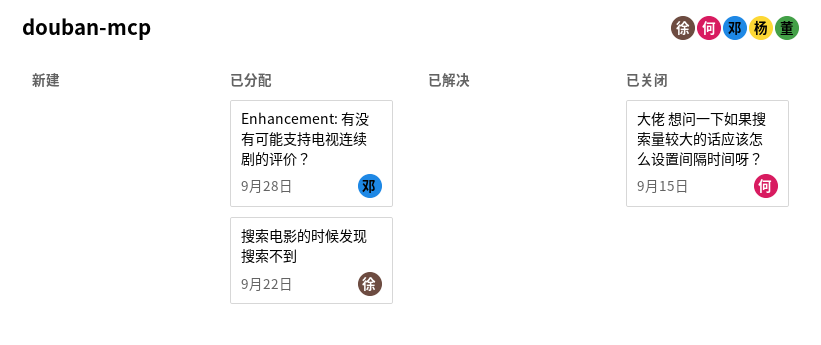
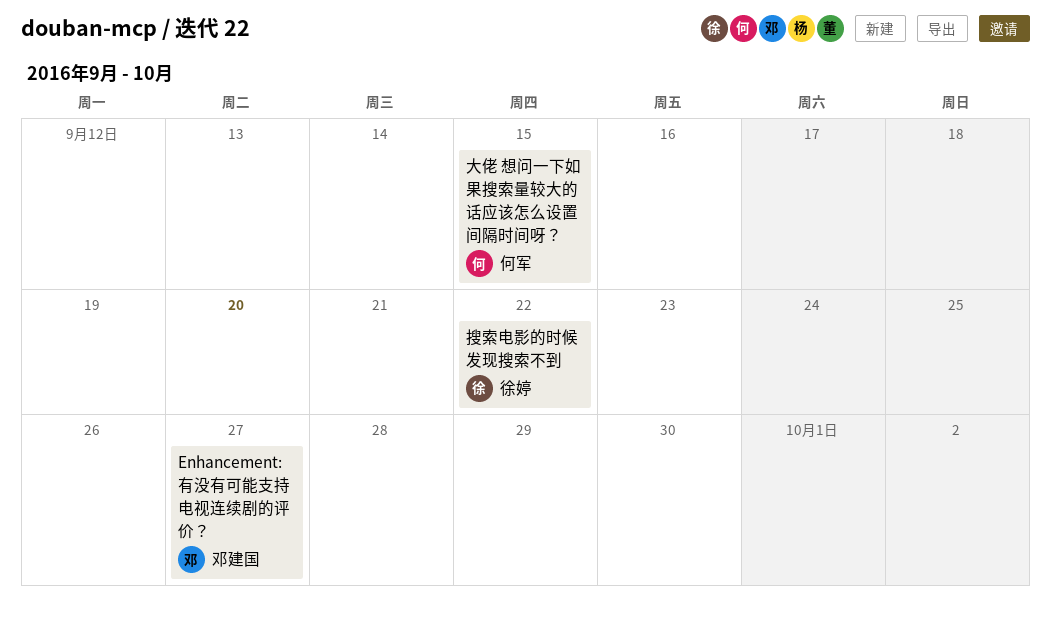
Enhancement: 有没有可能支持电视连续剧的评价？, due: Sep 28 -> Sep 27

